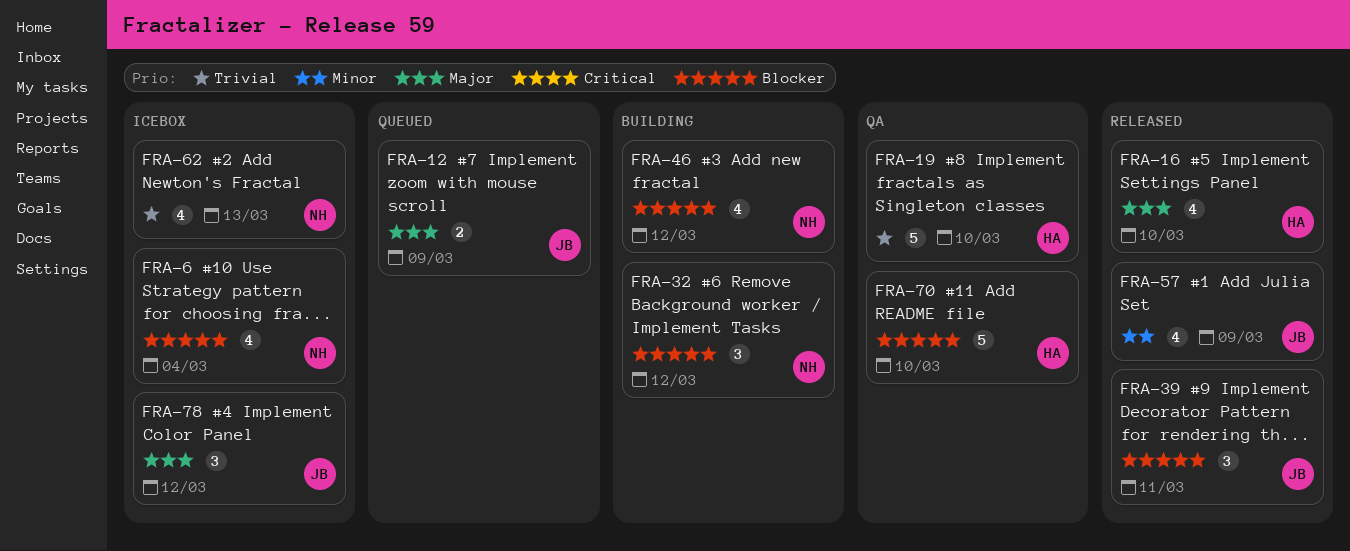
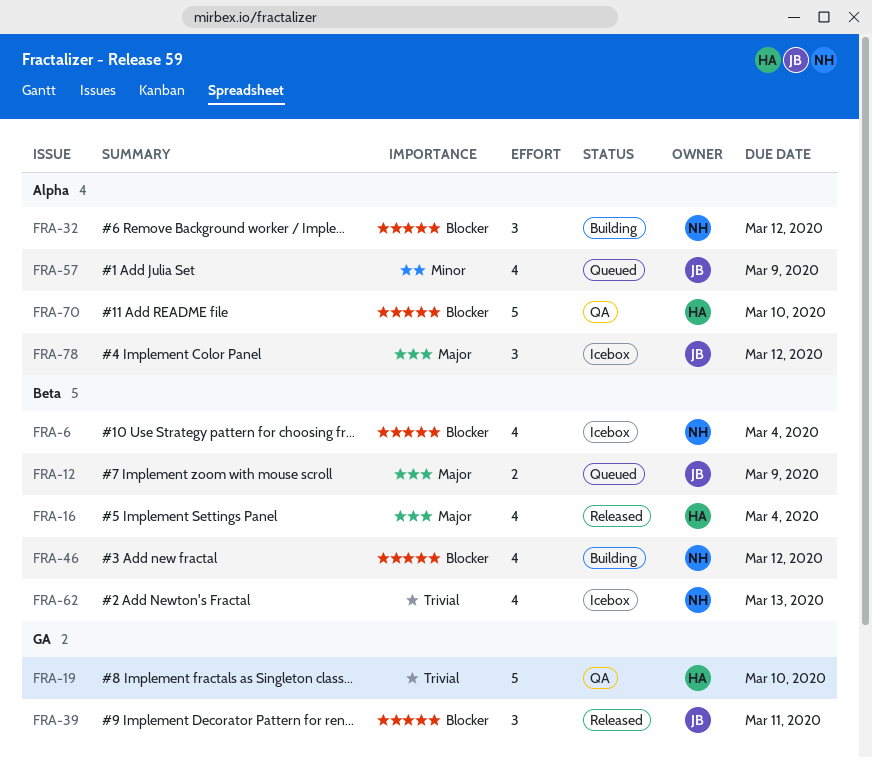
FRA-16, due: Mar 10 -> Mar 4
FRA-57, status: Released -> Queued

